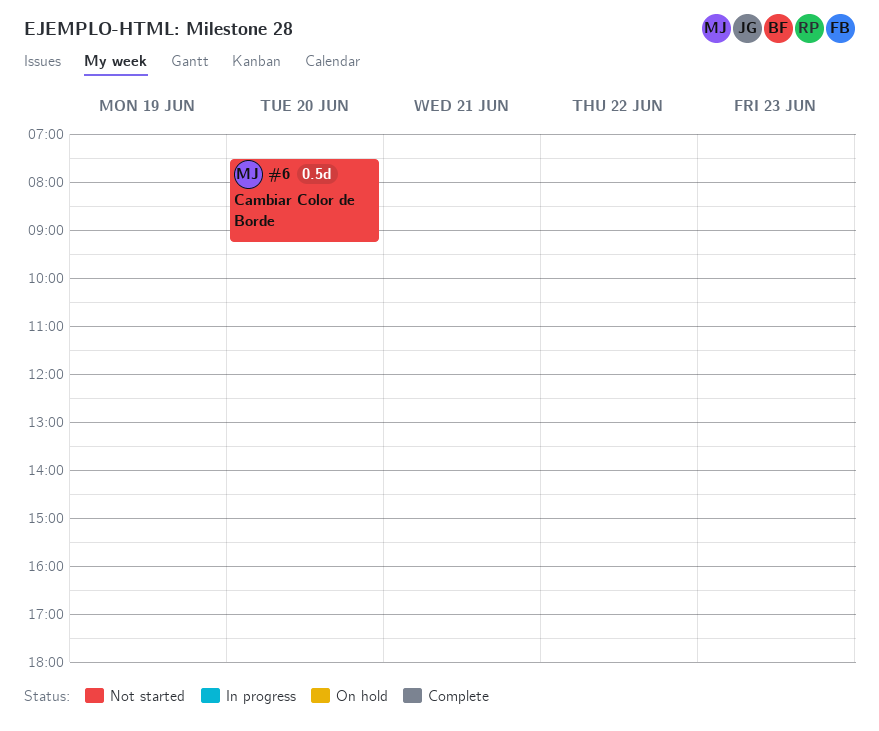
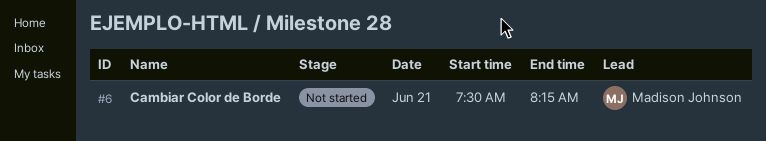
#6, day: Jun 20 -> Jun 21
#6, ends: 09:15 -> 08:15

